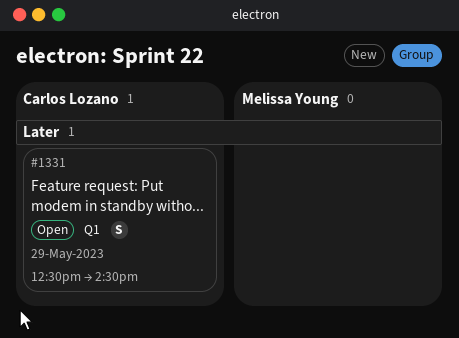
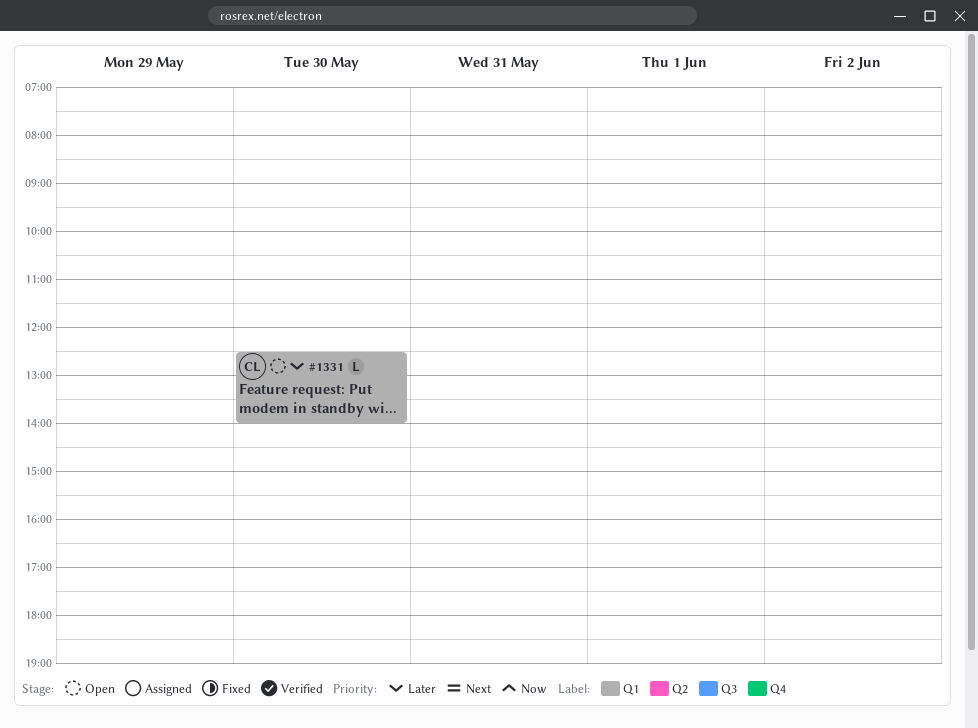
#1331, estimate: S -> L
#1331, day: May 29 -> May 30
#1331, ends: 14:30 -> 14:00

